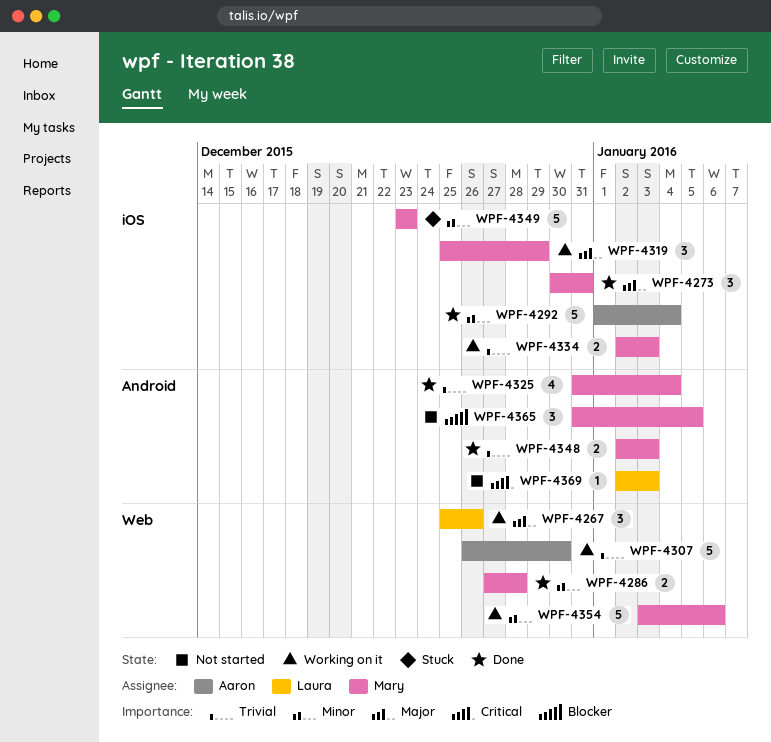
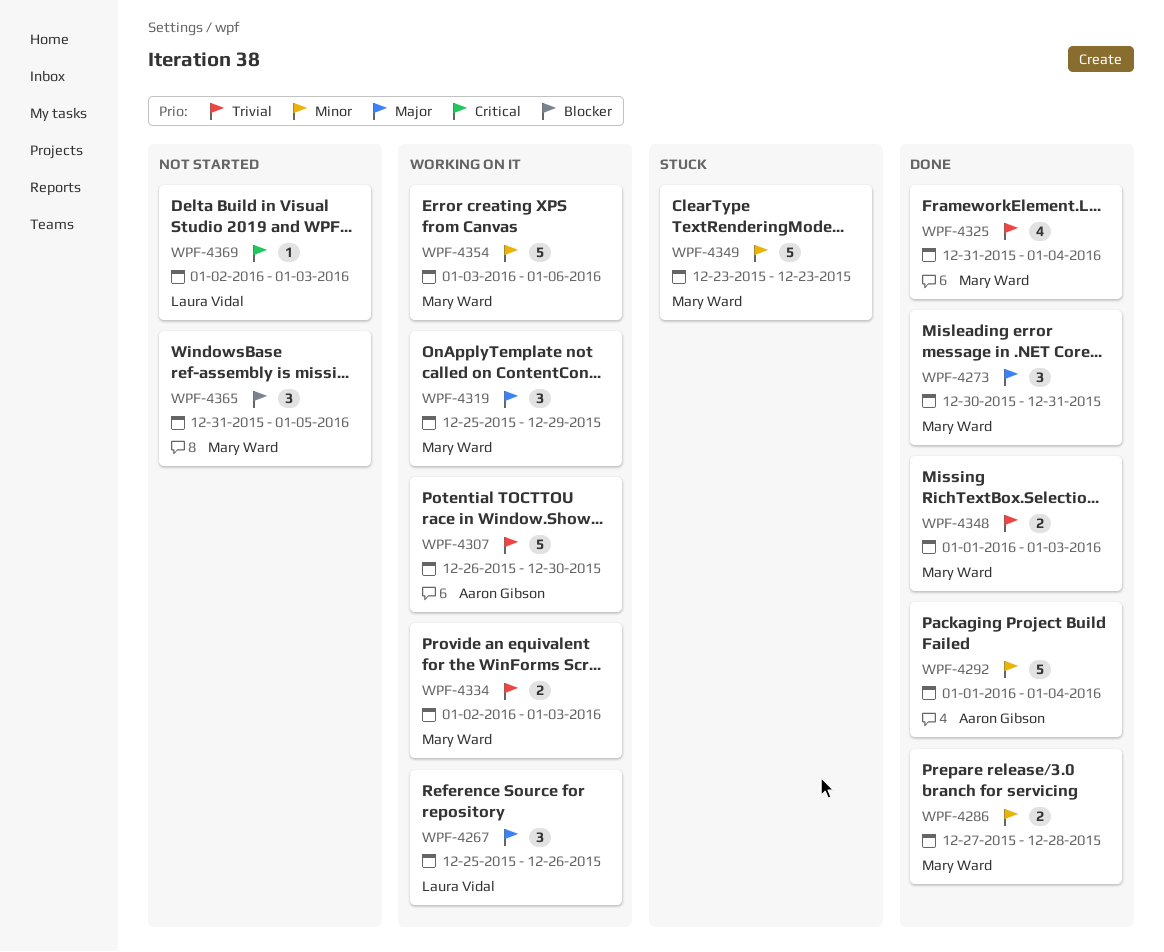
WPF-4348, start: Jan 2 -> Jan 1

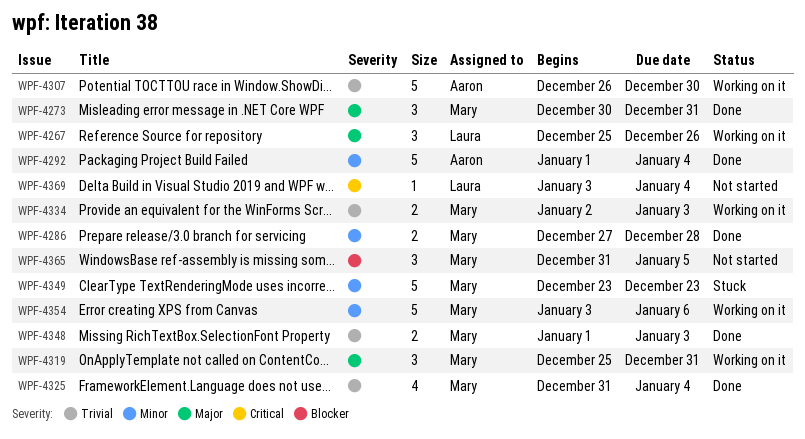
WPF-4319, due: Dec 29 -> Dec 31
WPF-4369, start: Jan 2 -> Jan 3
WPF-4369, due: Jan 3 -> Jan 4

